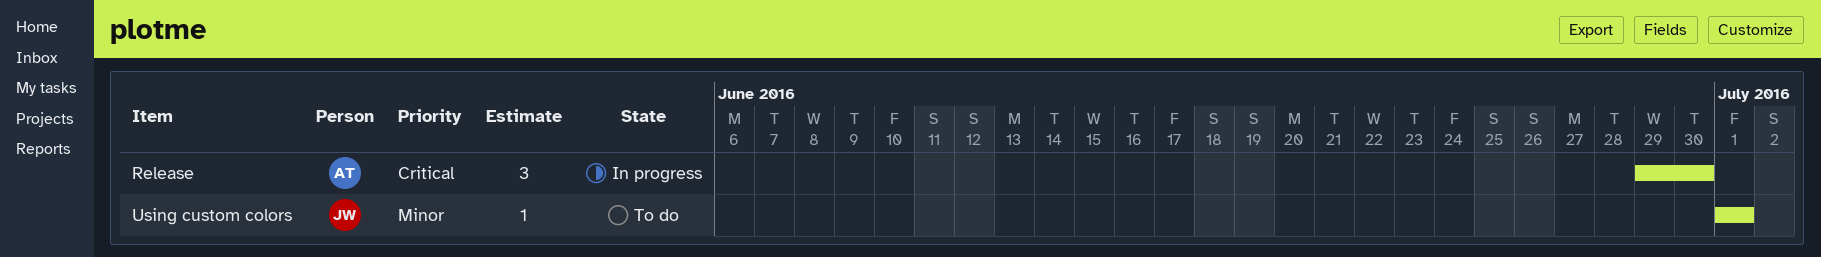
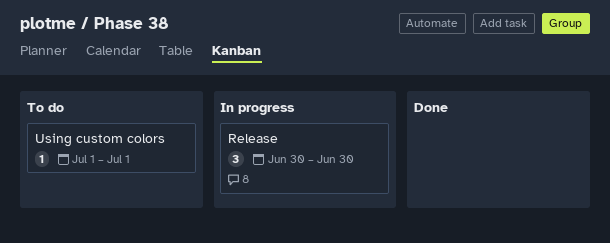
Release, start: Jun 29 -> Jun 30

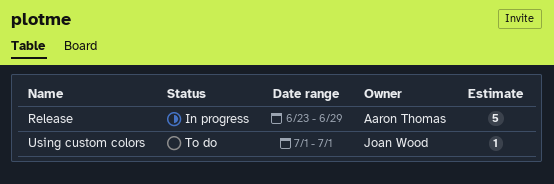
Release, estimate: 3 -> 5
Release, start: Jun 30 -> Jun 23
Release, due: Jun 30 -> Jun 29

